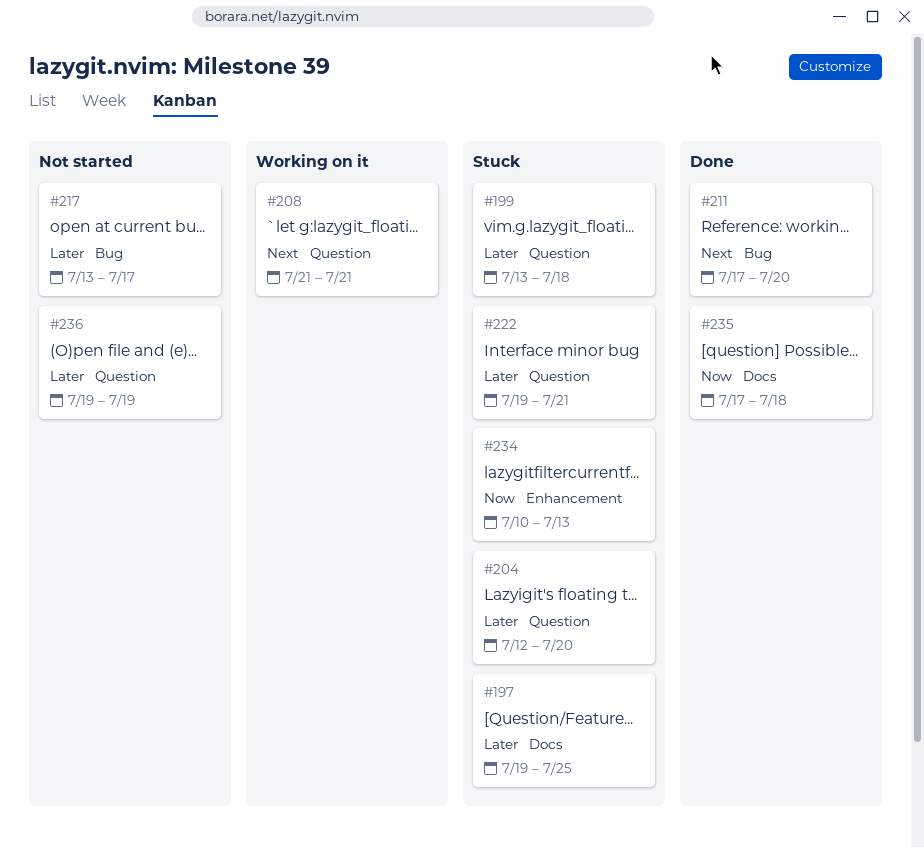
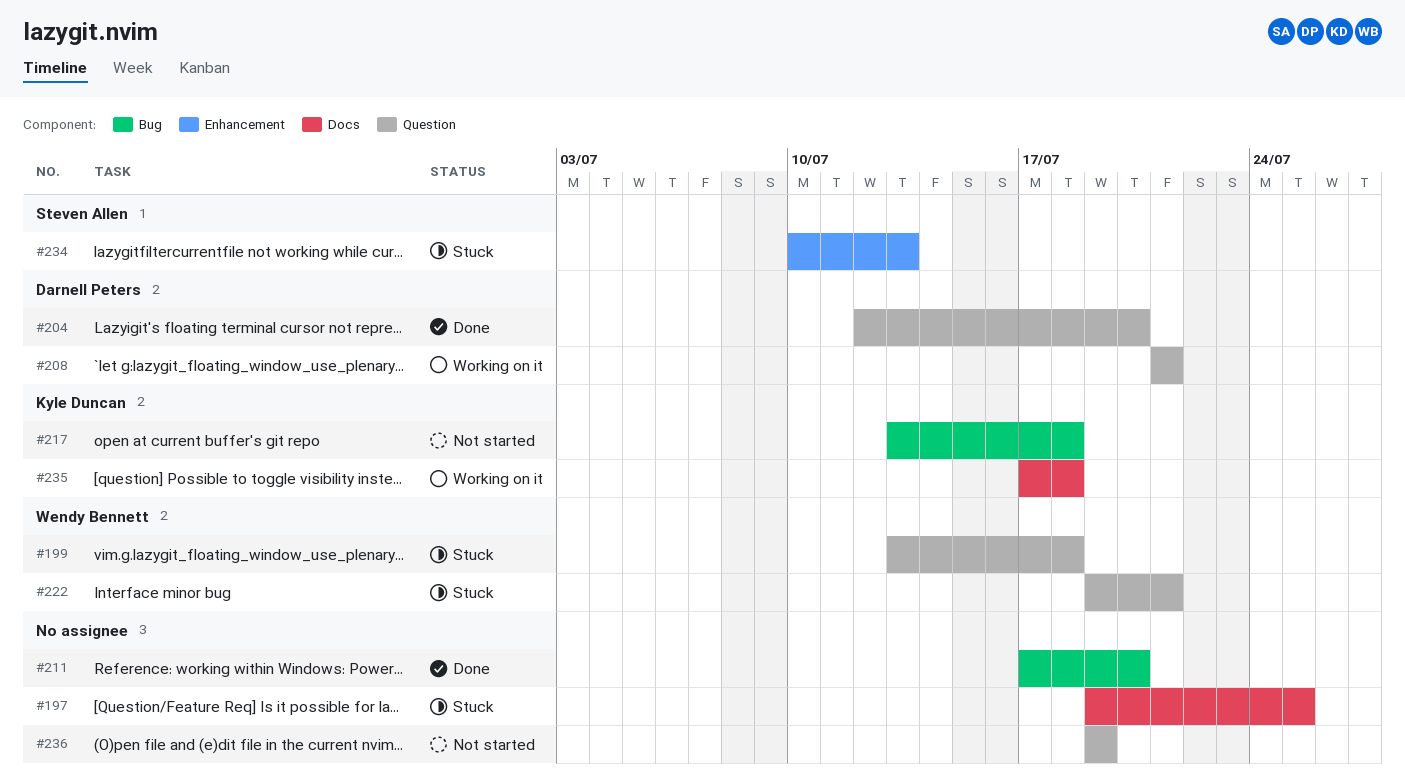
#204, status: Stuck -> Done
#217, due: Jul 17 -> Jul 18
#235, status: Done -> Working on it

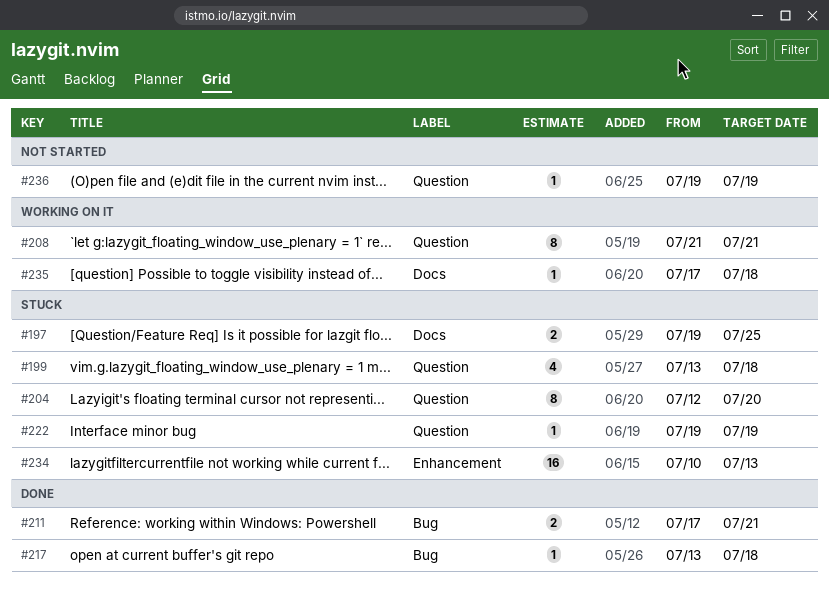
#204, status: Done -> Stuck
#211, due: Jul 20 -> Jul 21
#217, status: Not started -> Done
#222, due: Jul 21 -> Jul 19

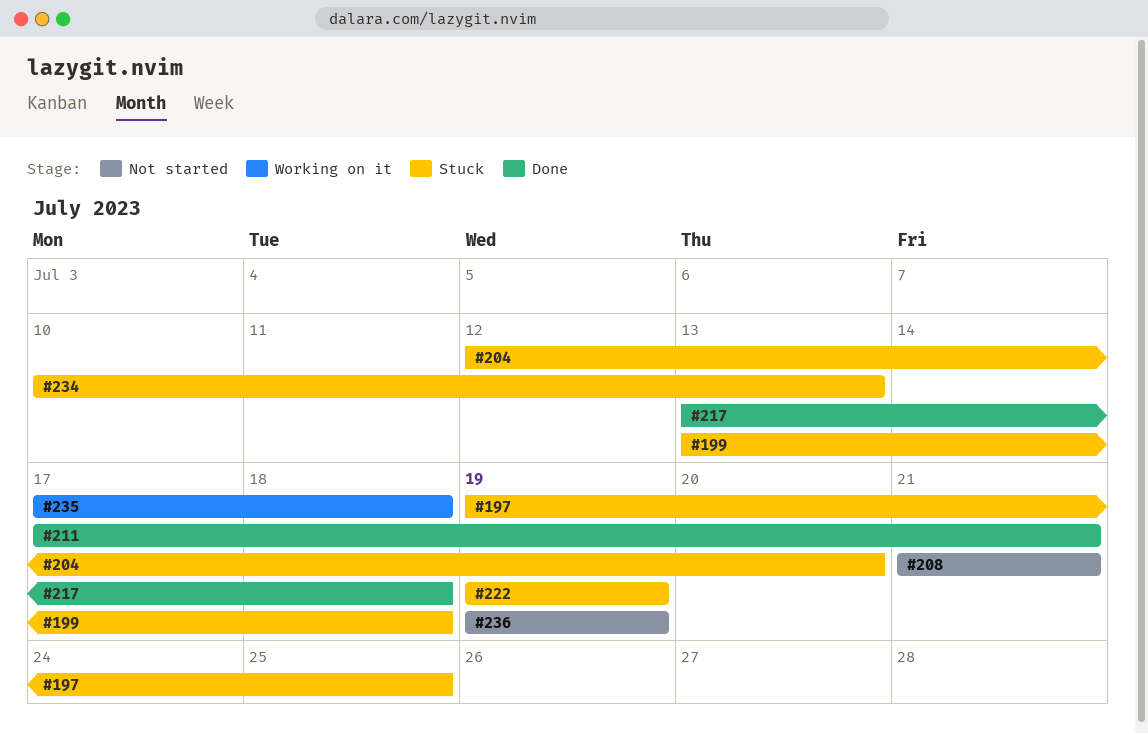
#208, status: Working on it -> Not started

